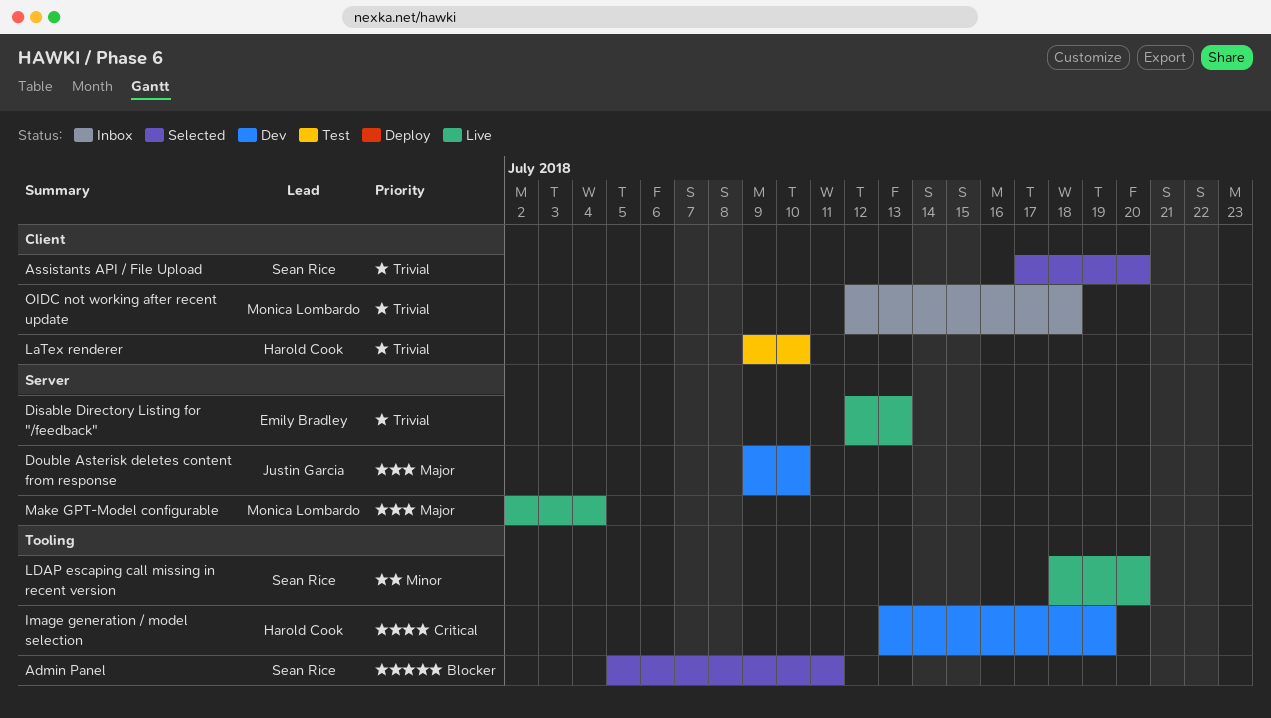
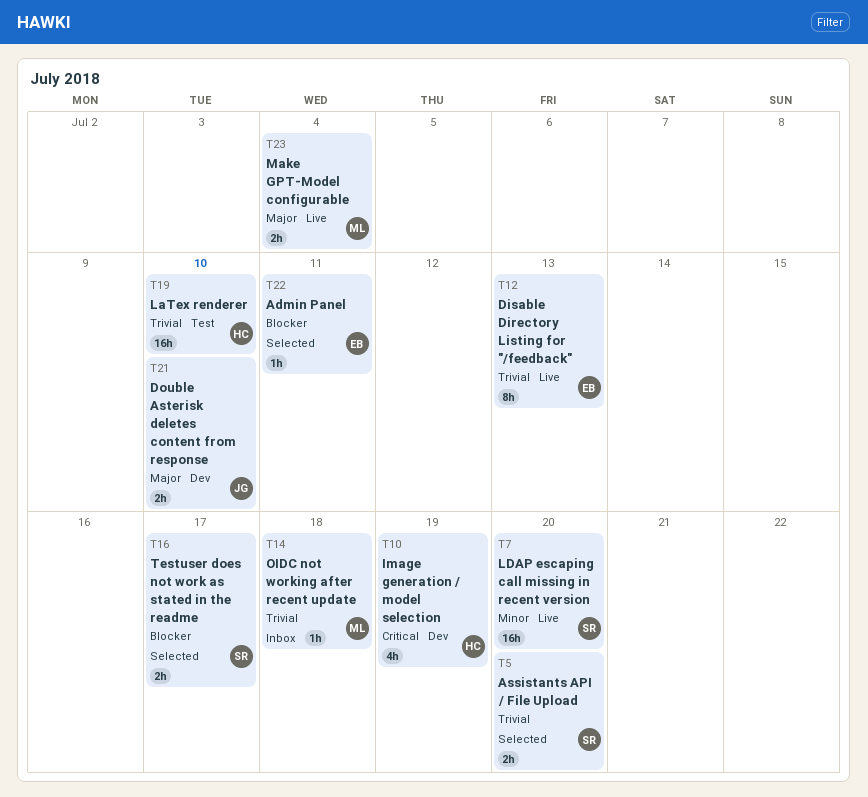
Admin Panel, owner: Sean Rice -> Emily Bradley
Testuser does not work as stated in the readme: none -> present

